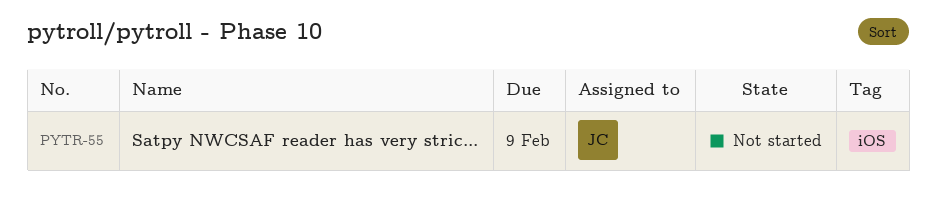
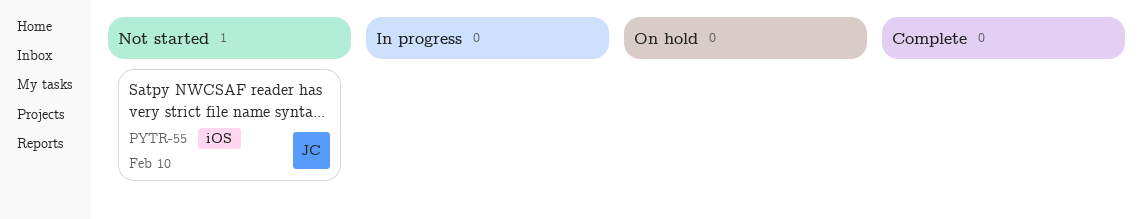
PYTR-55, due: Feb 9 -> Feb 10

